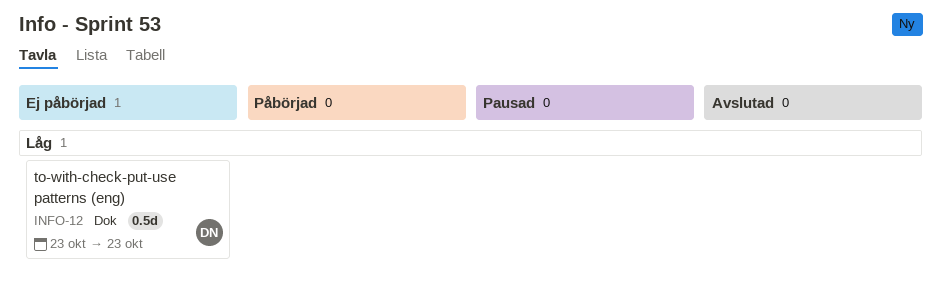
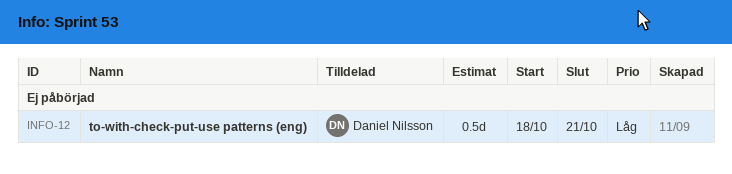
INFO-12, start: Oct 23 -> Oct 18
INFO-12, due: Oct 23 -> Oct 21

